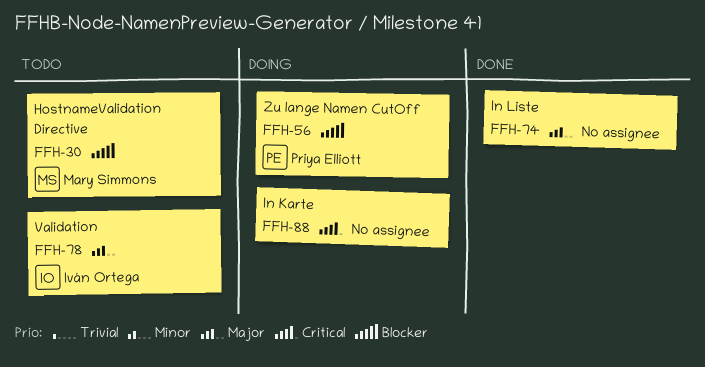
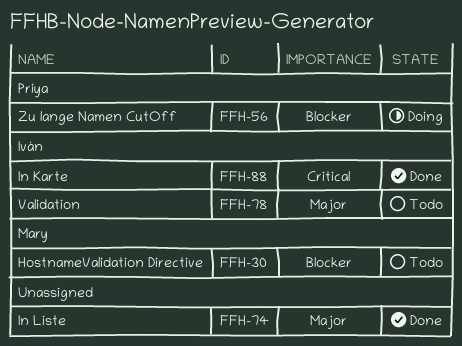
FFH-88, status: Doing -> Done
FFH-88, owner: none -> Iván Ortega

